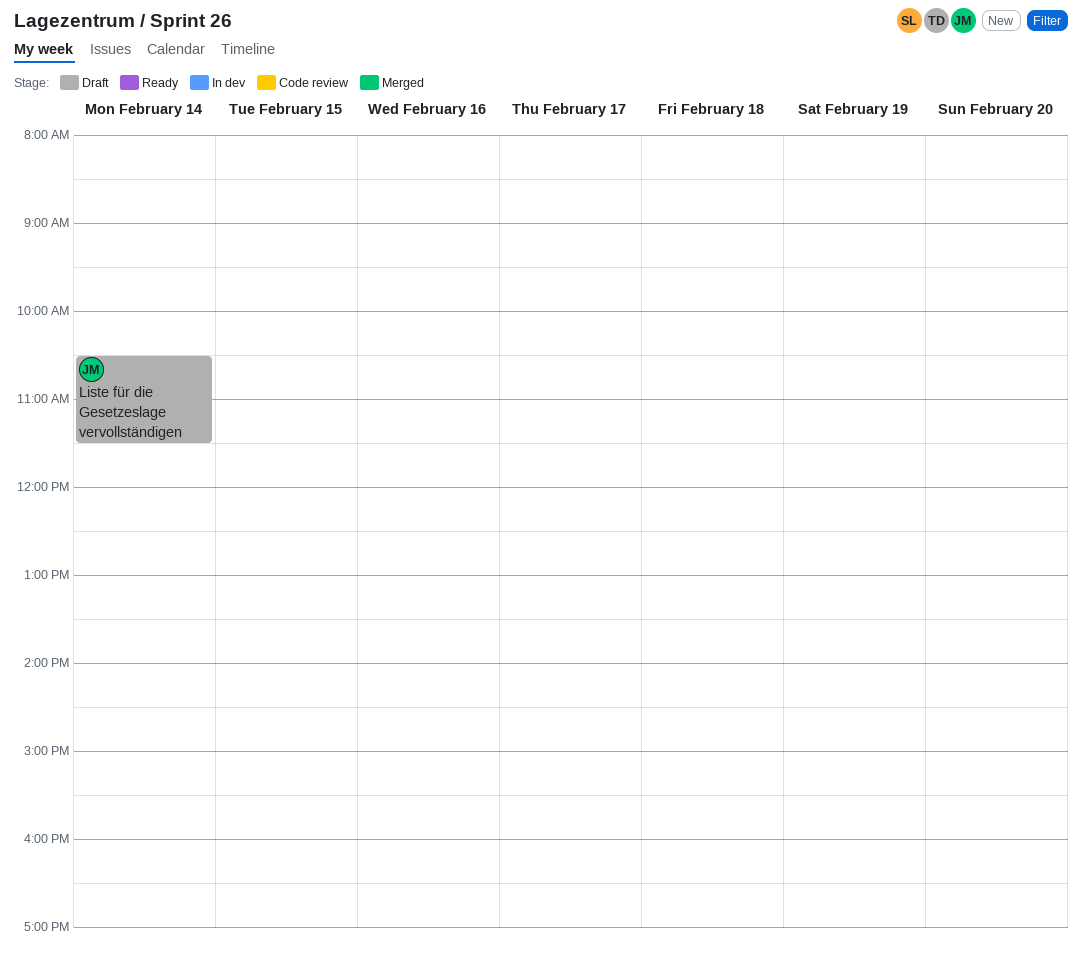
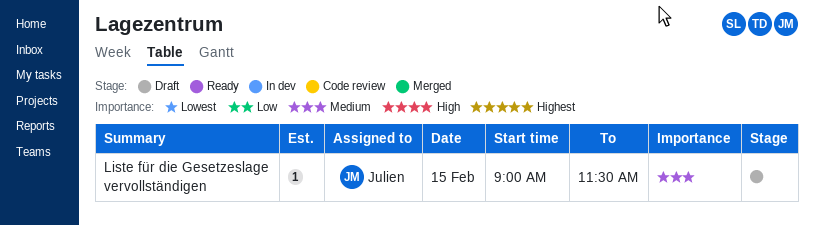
Liste für die Gesetzeslage vervollständigen, day: Feb 14 -> Feb 15
Liste für die Gesetzeslage vervollständigen, begins: 10:30 -> 09:00

